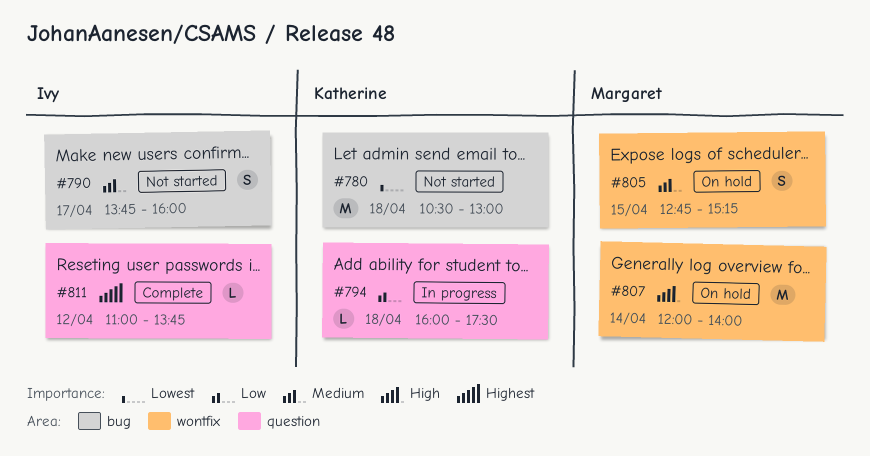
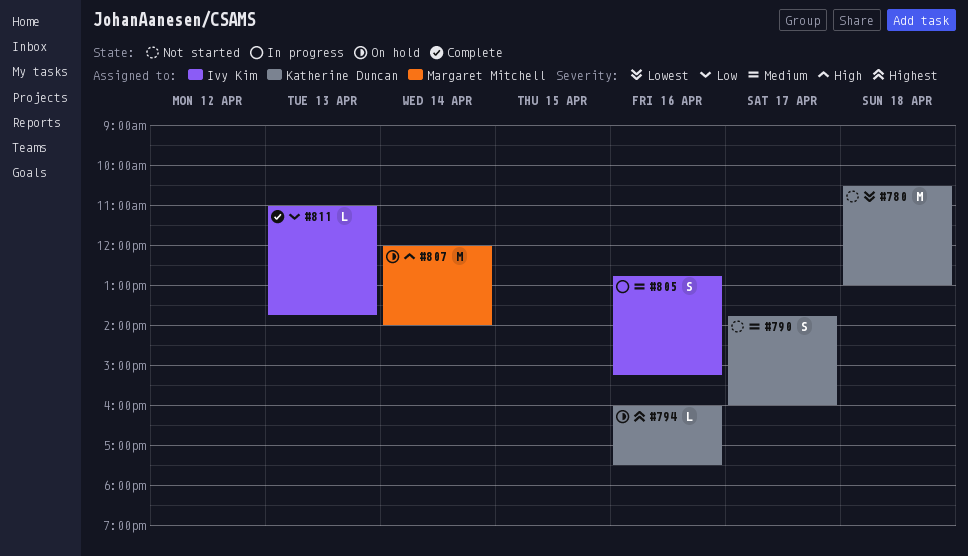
#790, owner: Ivy Kim -> Katherine Duncan
#794, status: In progress -> On hold
#794, priority: Low -> Highest
#794, day: Apr 18 -> Apr 16
#805, status: On hold -> In progress
#805, owner: Margaret Mitchell -> Ivy Kim
#805, day: Apr 15 -> Apr 16
#811, priority: Highest -> Low
#811, day: Apr 12 -> Apr 13

